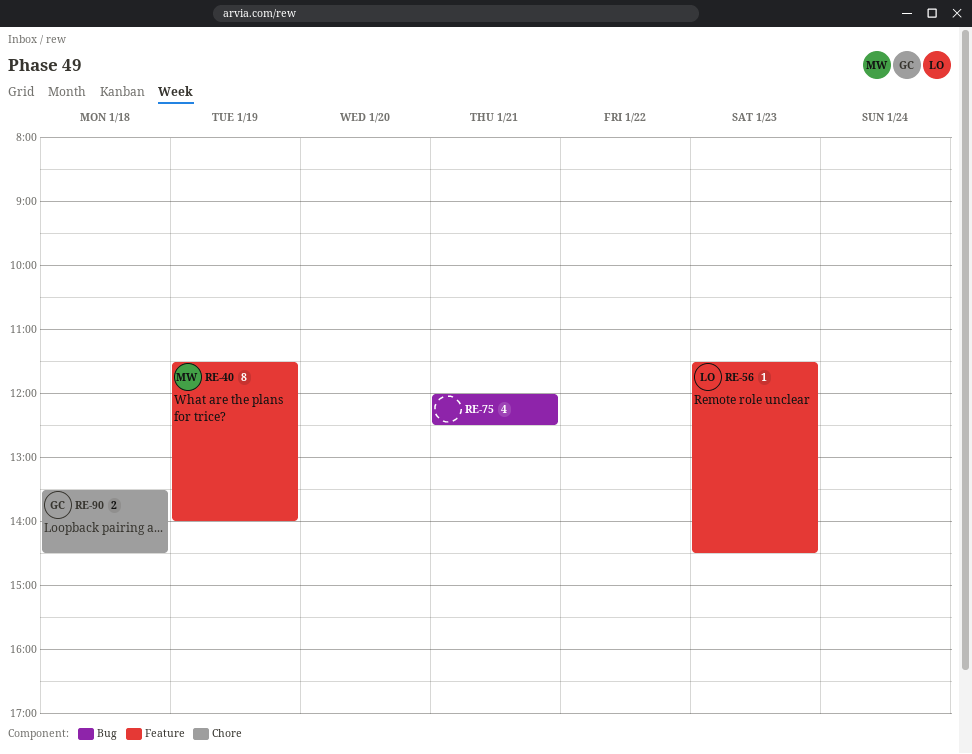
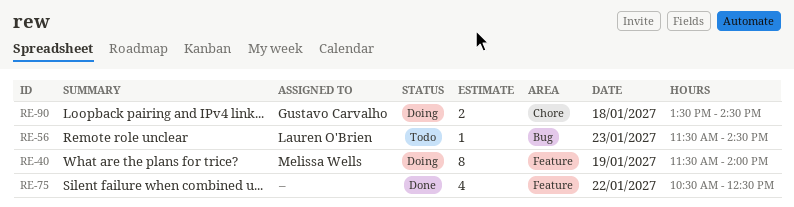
RE-56, label: Feature -> Bug
RE-75, label: Bug -> Feature
RE-75, day: Jan 21 -> Jan 22
RE-75, begins: 12:00 -> 10:30

